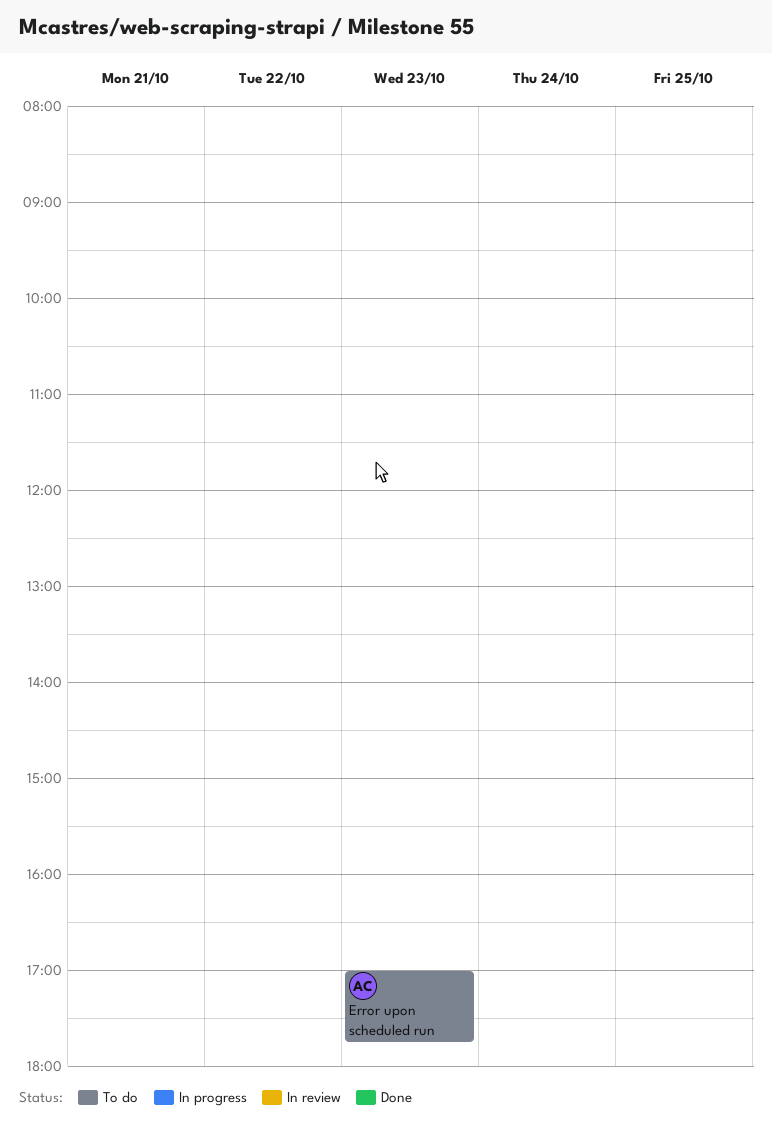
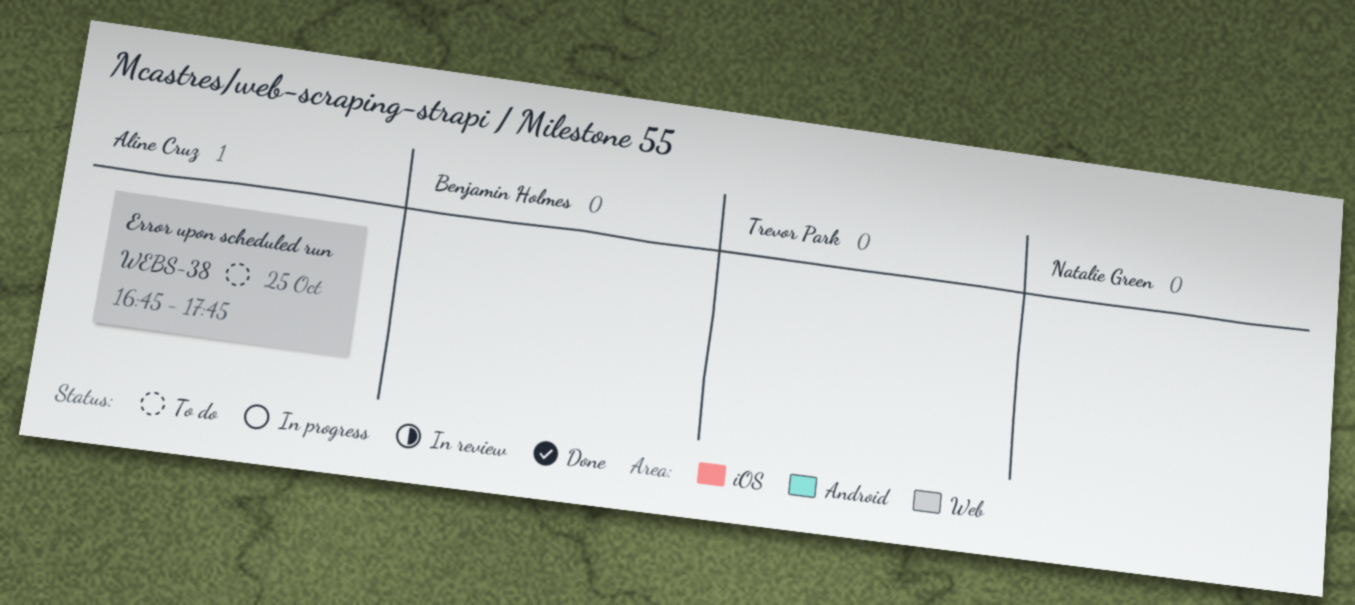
Error upon scheduled run, day: Oct 23 -> Oct 25
Error upon scheduled run, begins: 17:00 -> 16:45

